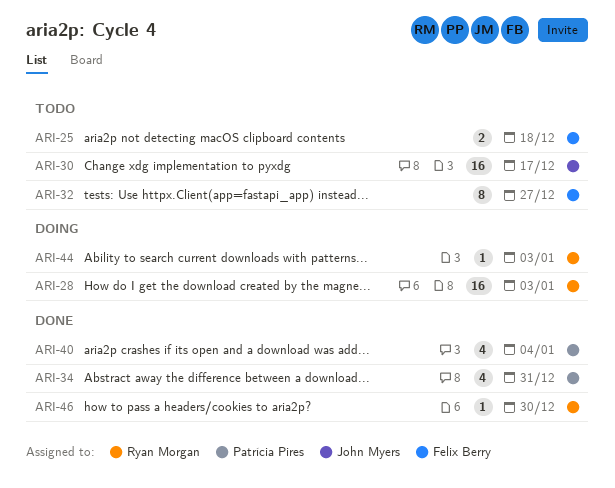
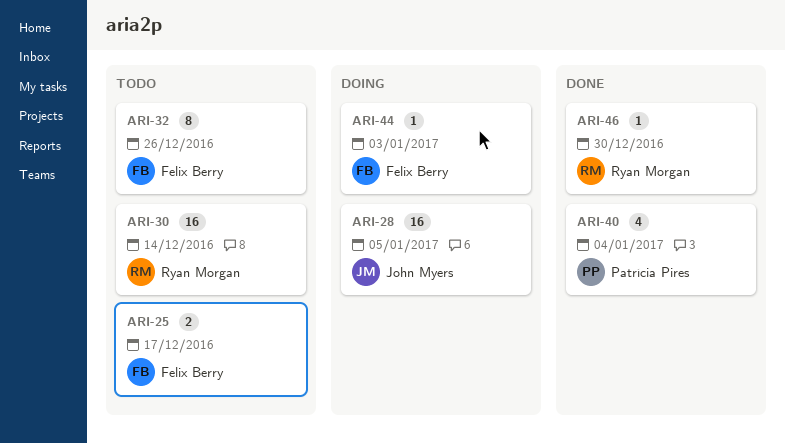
ARI-25, due: Dec 18 -> Dec 17
ARI-28, owner: Ryan Morgan -> John Myers
ARI-28, due: Jan 3 -> Jan 5
ARI-30, owner: John Myers -> Ryan Morgan
ARI-30, due: Dec 17 -> Dec 14
ARI-32, due: Dec 27 -> Dec 26
ARI-34: present -> none
ARI-44, owner: Ryan Morgan -> Felix Berry

